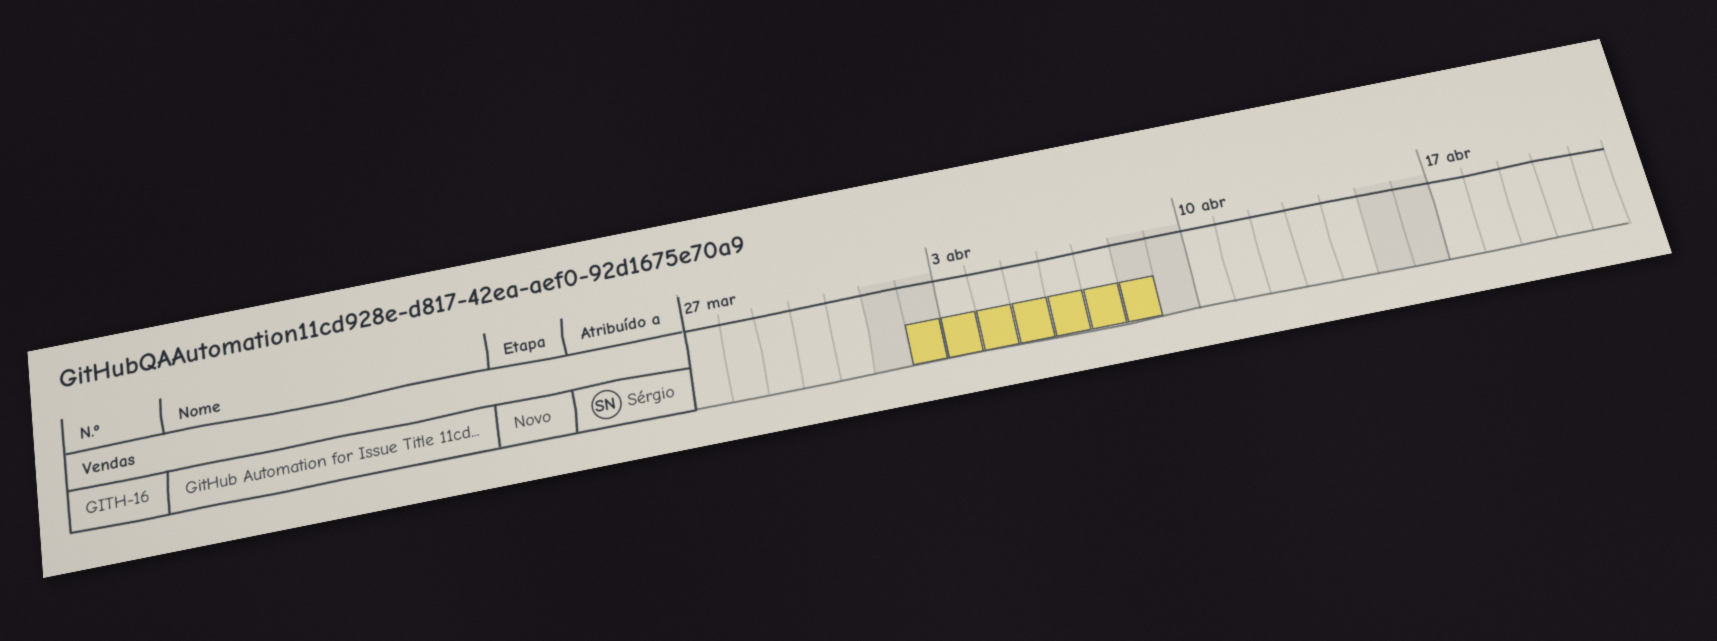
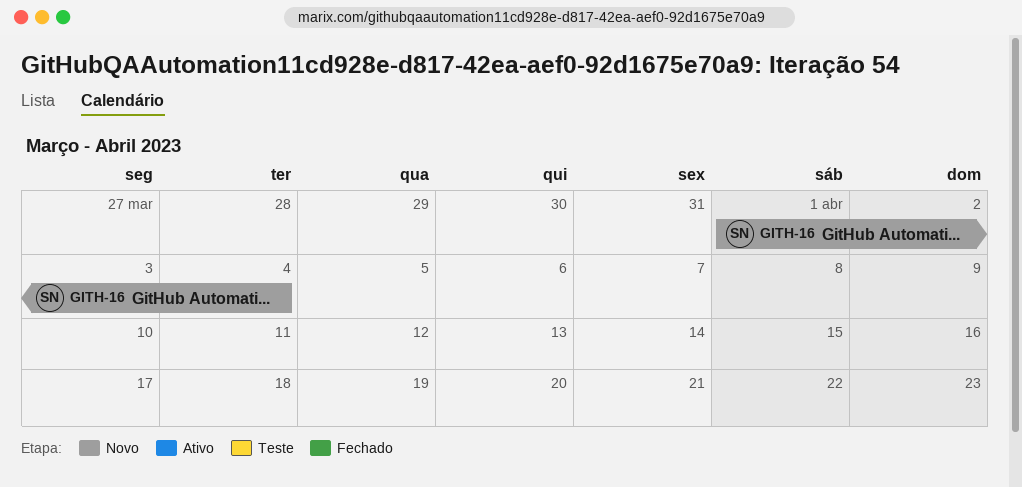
GITH-16, start: Apr 2 -> Apr 1
GITH-16, due: Apr 8 -> Apr 4

